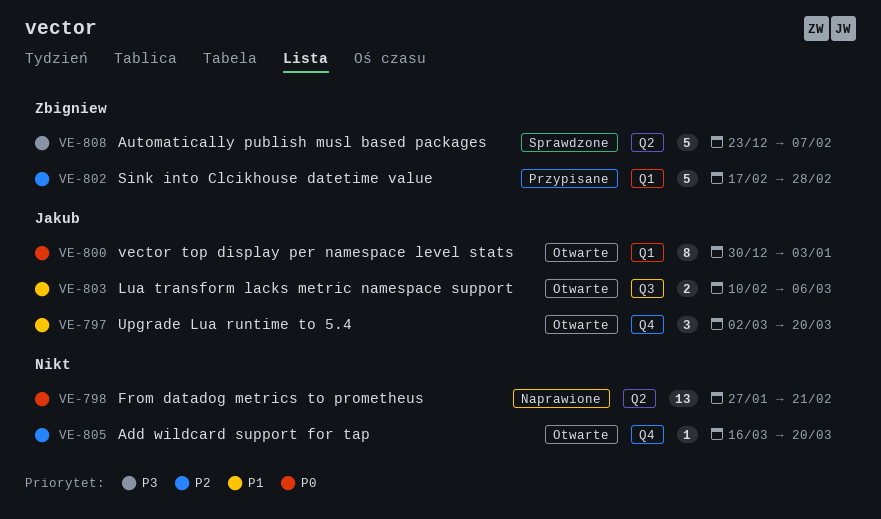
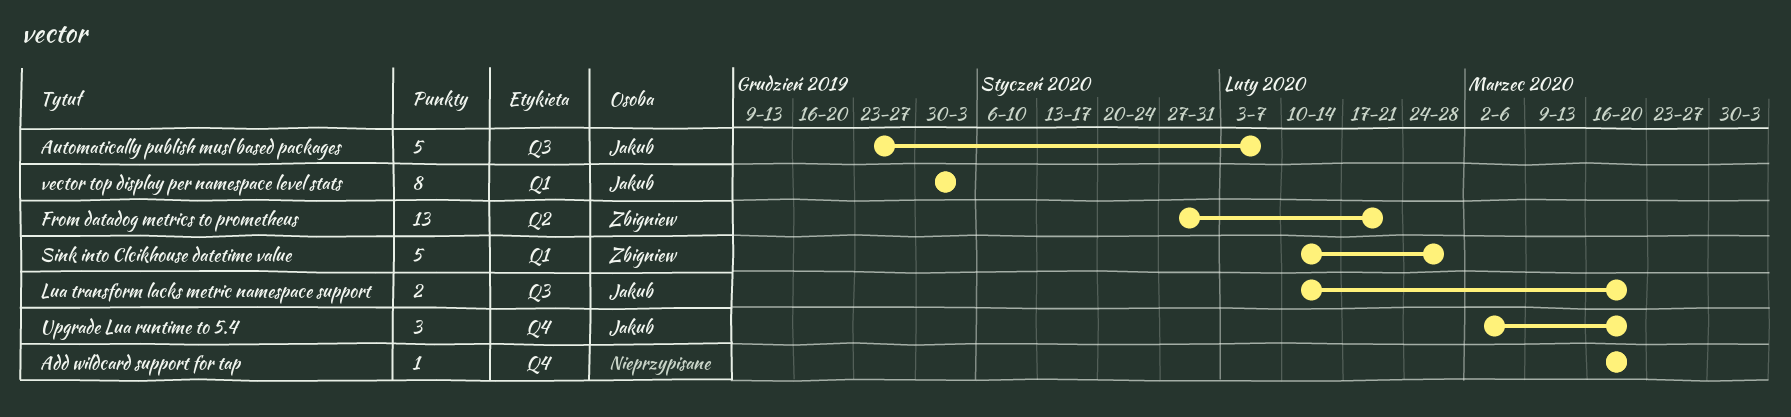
Automatically publish musl based packages, owner: Zbigniew -> Jakub
Automatically publish musl based packages, label: Q2 -> Q3
From datadog metrics to prometheus, owner: none -> Zbigniew
Lua transform lacks metric namespace support, due: Mar 6 -> Mar 20
Sink into Clcikhouse datetime value, start: Feb 17 -> Feb 10

